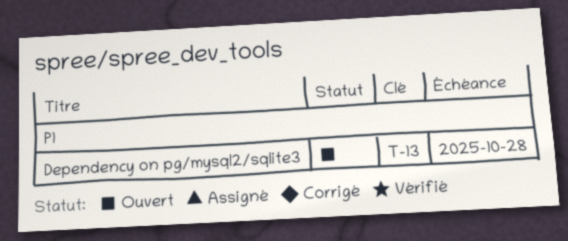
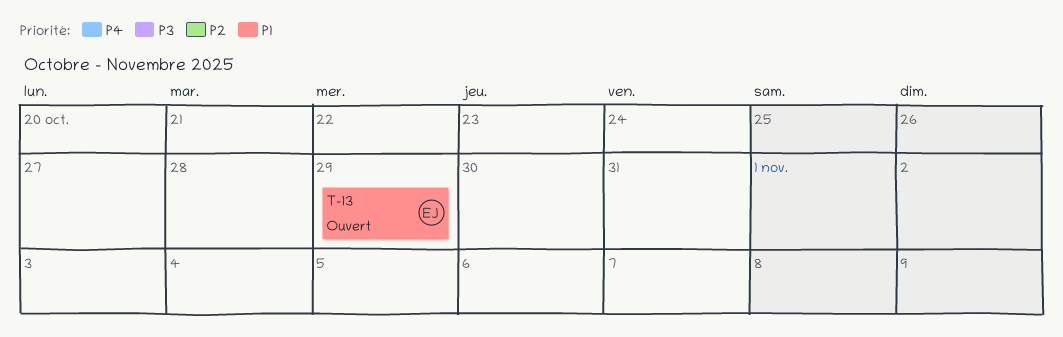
T-13, due: Oct 28 -> Oct 29

